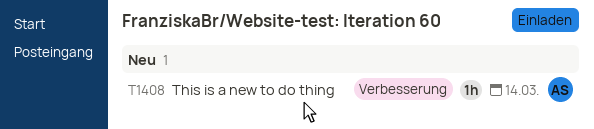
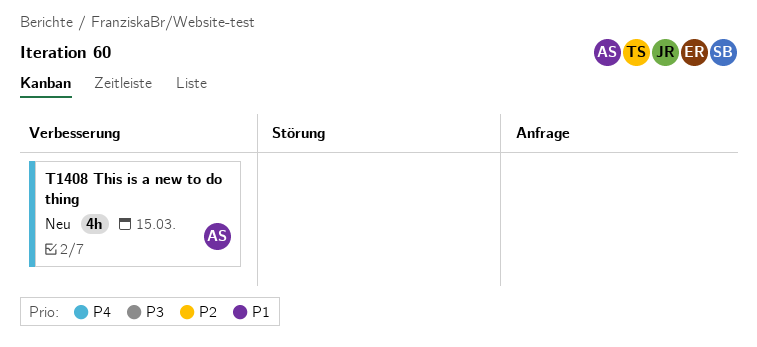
T1408, estimate: 1h -> 4h
T1408, due: Mar 14 -> Mar 15

